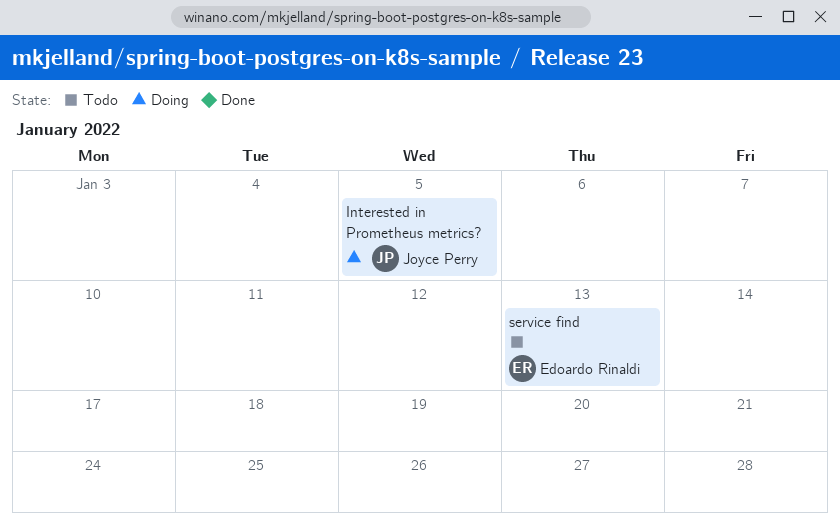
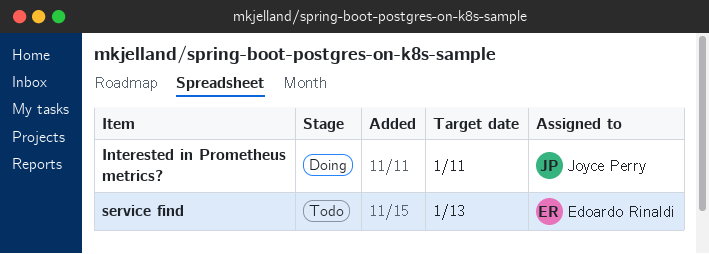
Interested in Prometheus metrics?, due: Jan 5 -> Jan 11

